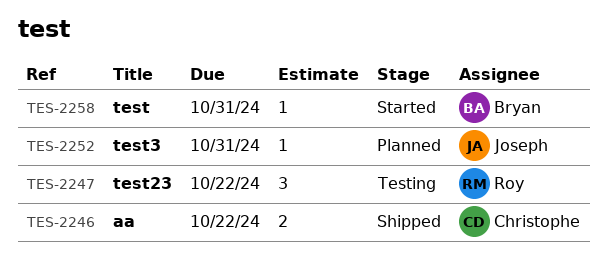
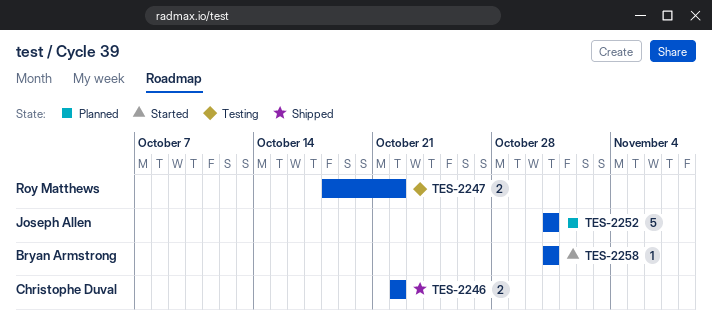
TES-2247, estimate: 3 -> 2
TES-2252, estimate: 1 -> 5

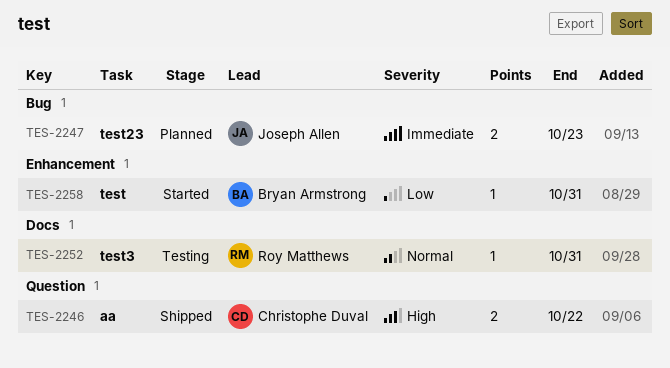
TES-2247, status: Testing -> Planned
TES-2247, owner: Roy Matthews -> Joseph Allen
TES-2247, due: Oct 22 -> Oct 23
TES-2252, status: Planned -> Testing
TES-2252, owner: Joseph Allen -> Roy Matthews
TES-2252, estimate: 5 -> 1

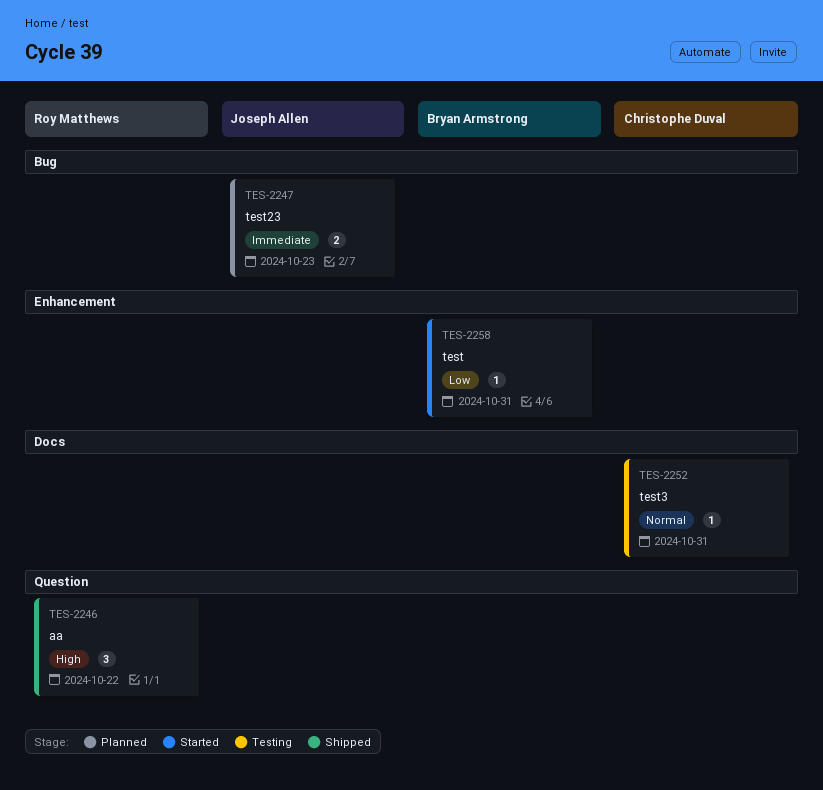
TES-2246, owner: Christophe Duval -> Roy Matthews
TES-2246, estimate: 2 -> 3
TES-2252, owner: Roy Matthews -> Christophe Duval

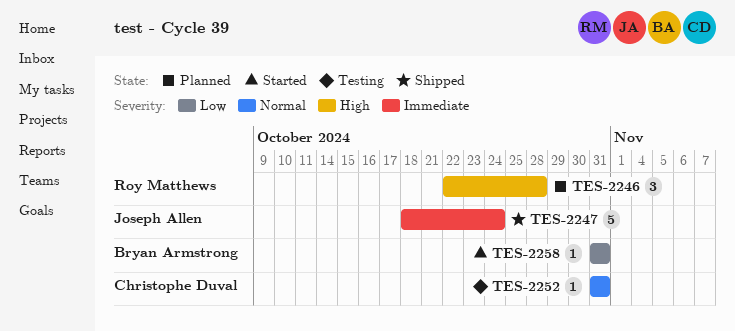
TES-2246, status: Shipped -> Planned
TES-2246, due: Oct 22 -> Oct 28
TES-2247, status: Planned -> Shipped
TES-2247, estimate: 2 -> 5
TES-2247, due: Oct 23 -> Oct 24

